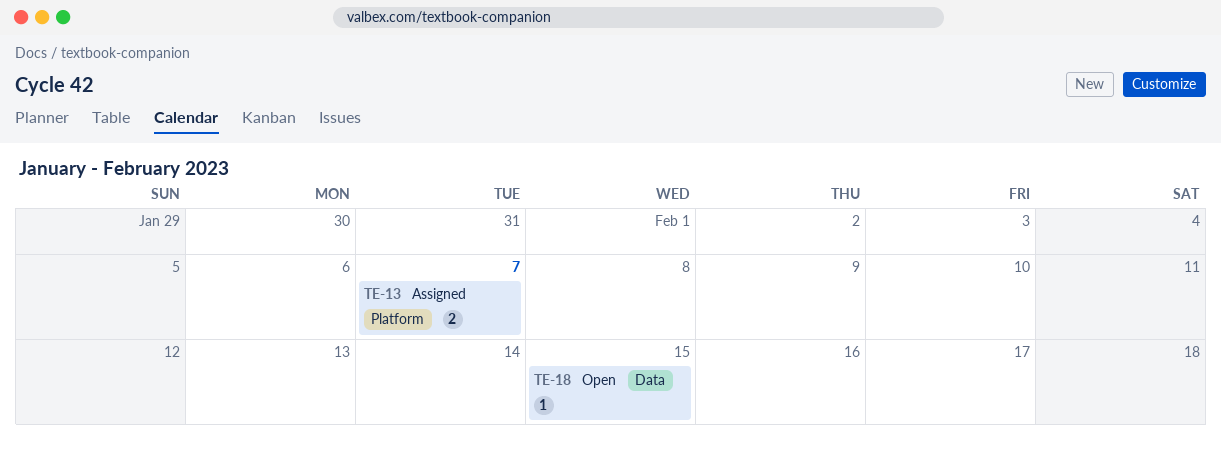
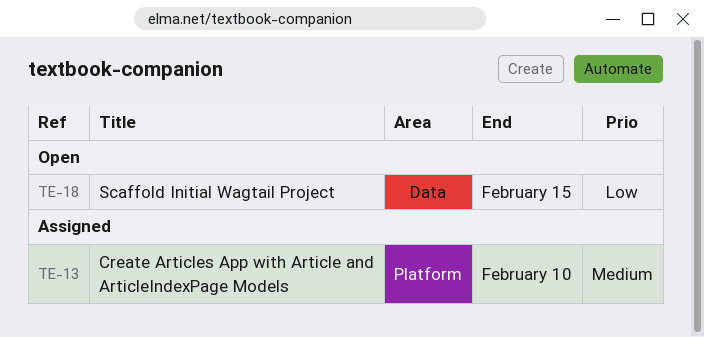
TE-13, due: Feb 7 -> Feb 10

